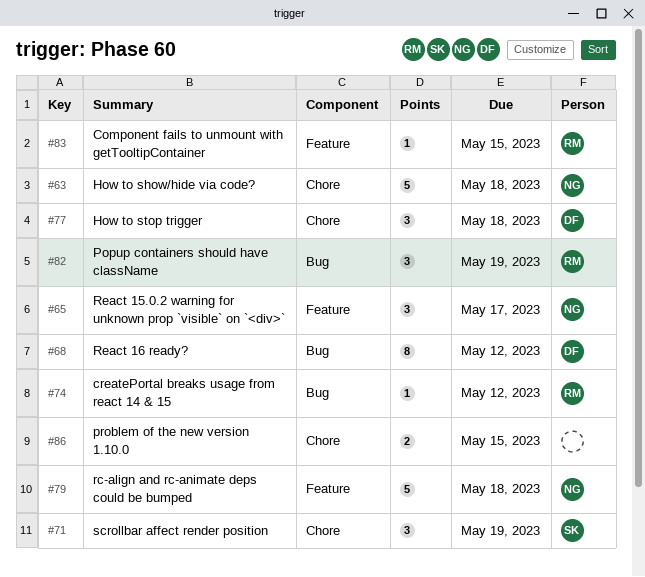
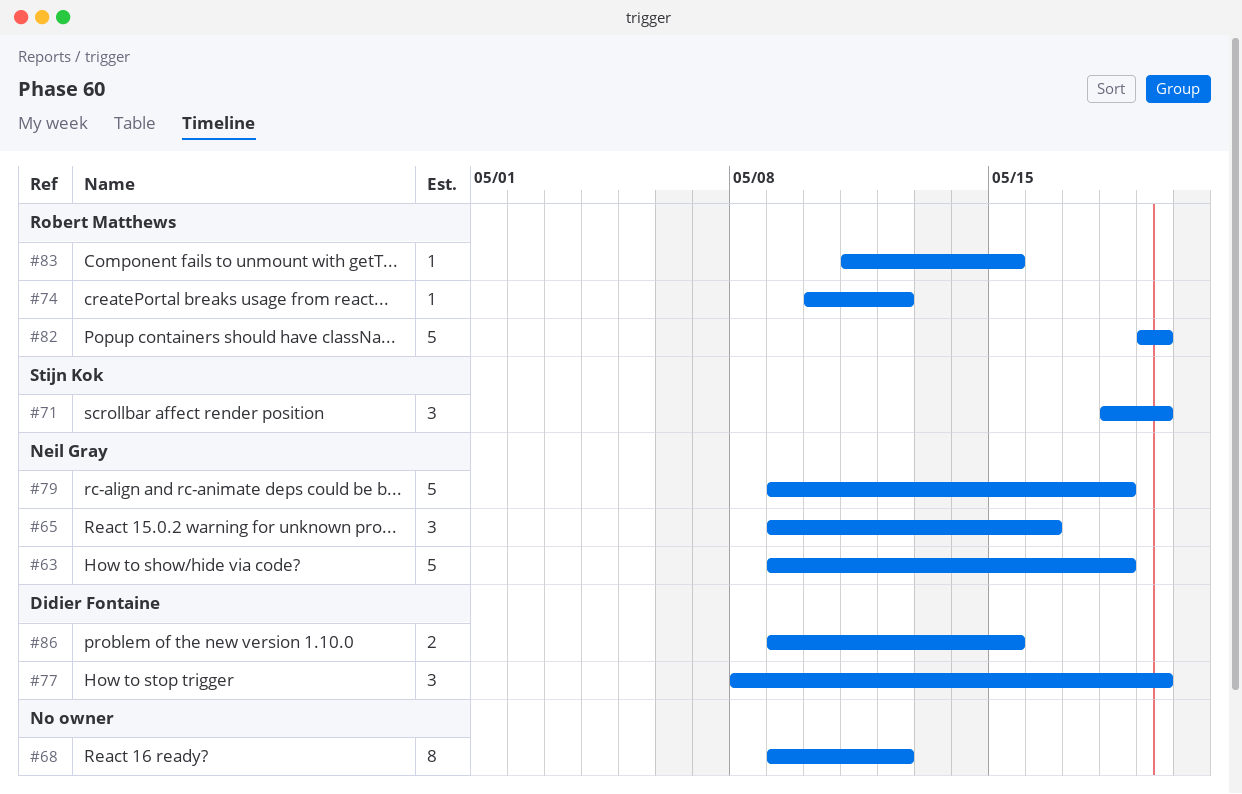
#65, due: May 17 -> May 16
#68, owner: Didier Fontaine -> none
#77, due: May 18 -> May 19
#82, estimate: 3 -> 5
#86, owner: none -> Didier Fontaine

